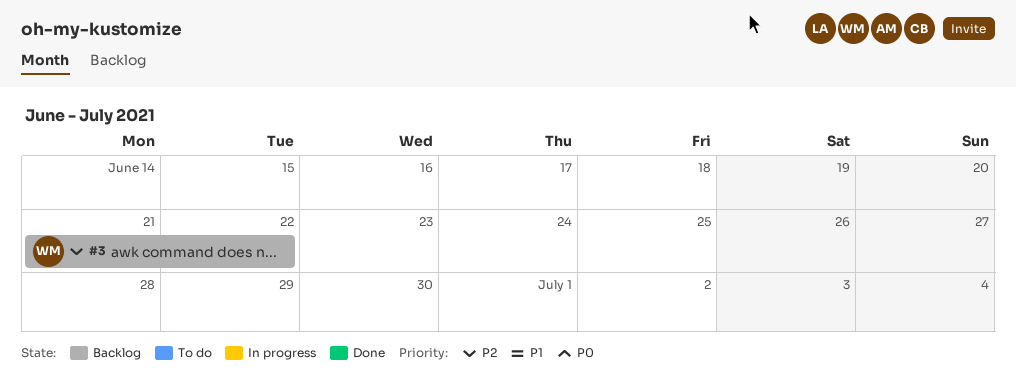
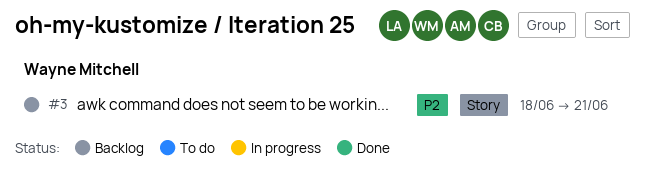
#3, start: Jun 21 -> Jun 18
#3, due: Jun 22 -> Jun 21

